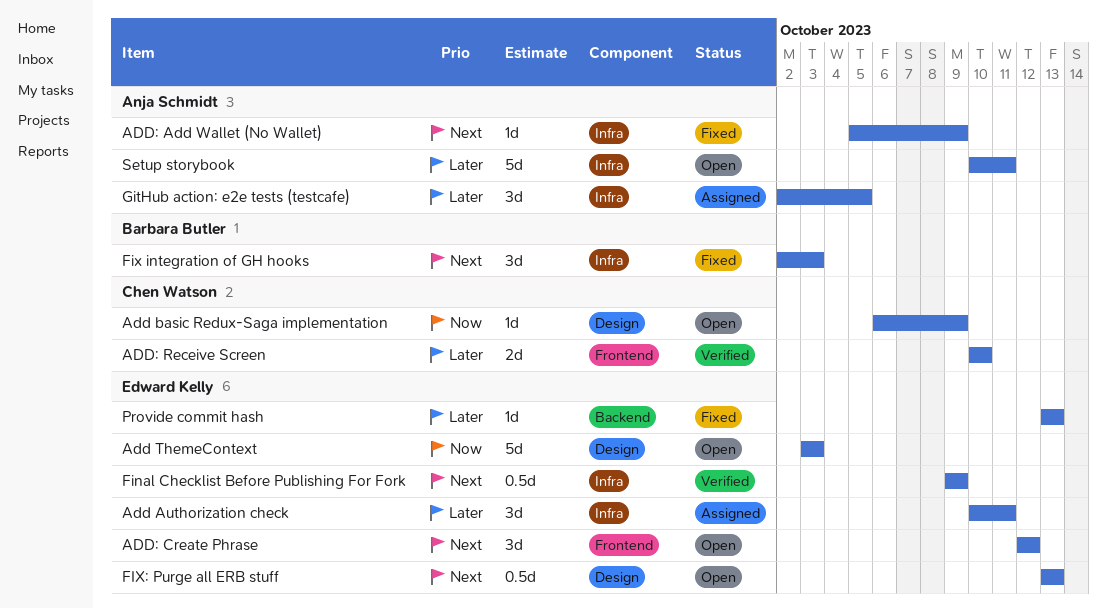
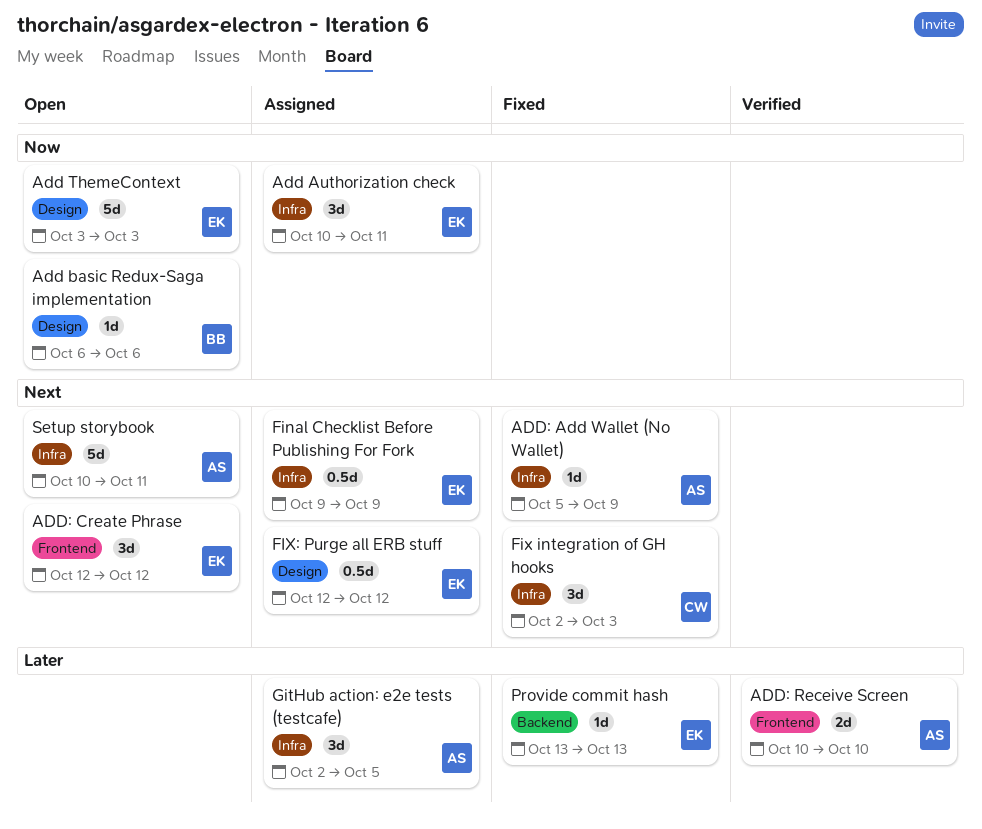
Add Authorization check, priority: Later -> Now
Add basic Redux-Saga implementation, owner: Chen Watson -> Barbara Butler
Add basic Redux-Saga implementation, due: Oct 9 -> Oct 6
ADD: Receive Screen, owner: Chen Watson -> Anja Schmidt
Final Checklist Before Publishing For Fork, status: Verified -> Assigned
Fix integration of GH hooks, owner: Barbara Butler -> Chen Watson
FIX: Purge all ERB stuff, status: Open -> Assigned
FIX: Purge all ERB stuff, start: Oct 13 -> Oct 12
FIX: Purge all ERB stuff, due: Oct 13 -> Oct 12
Setup storybook, priority: Later -> Next

